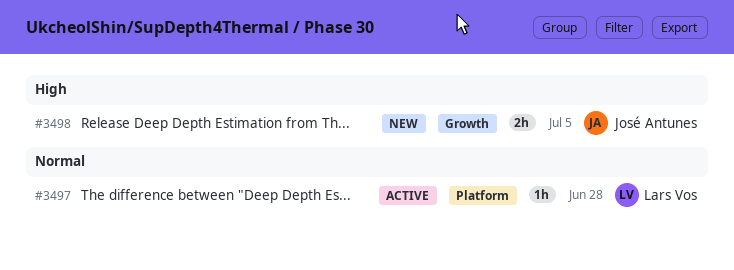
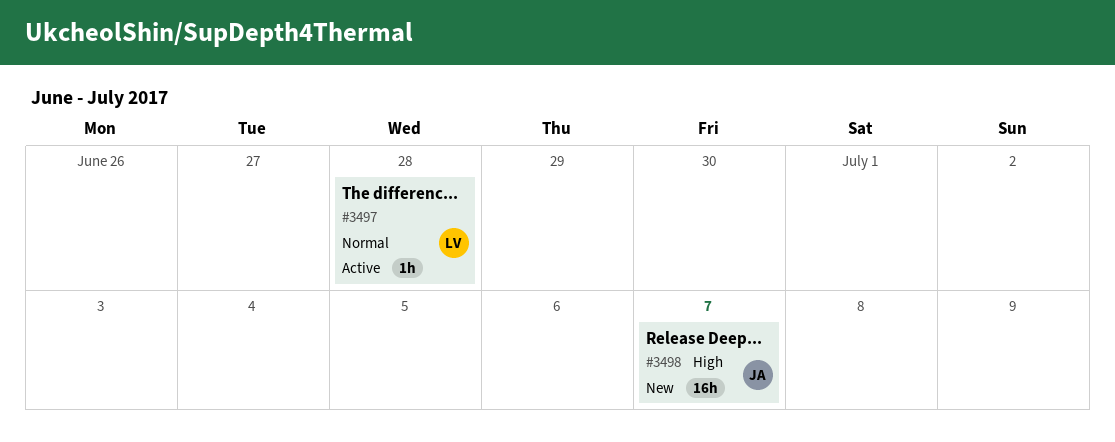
#3498, estimate: 2h -> 16h
#3498, due: Jul 5 -> Jul 7

